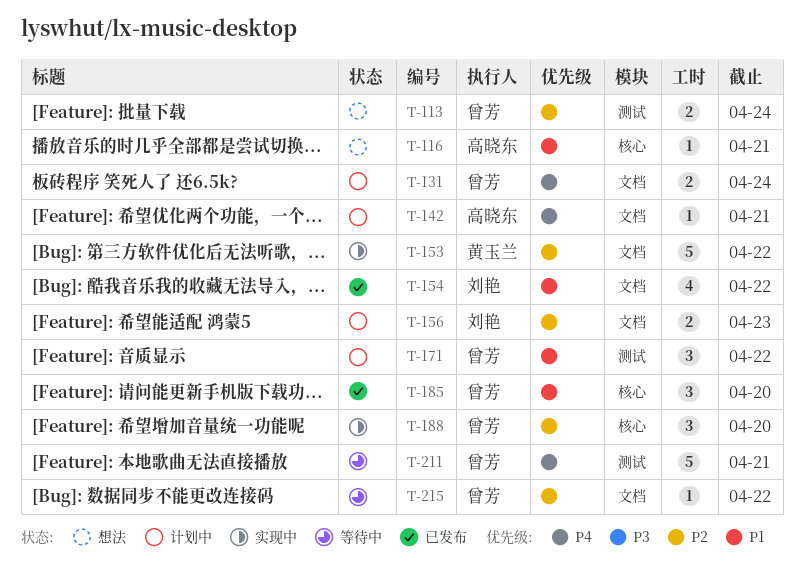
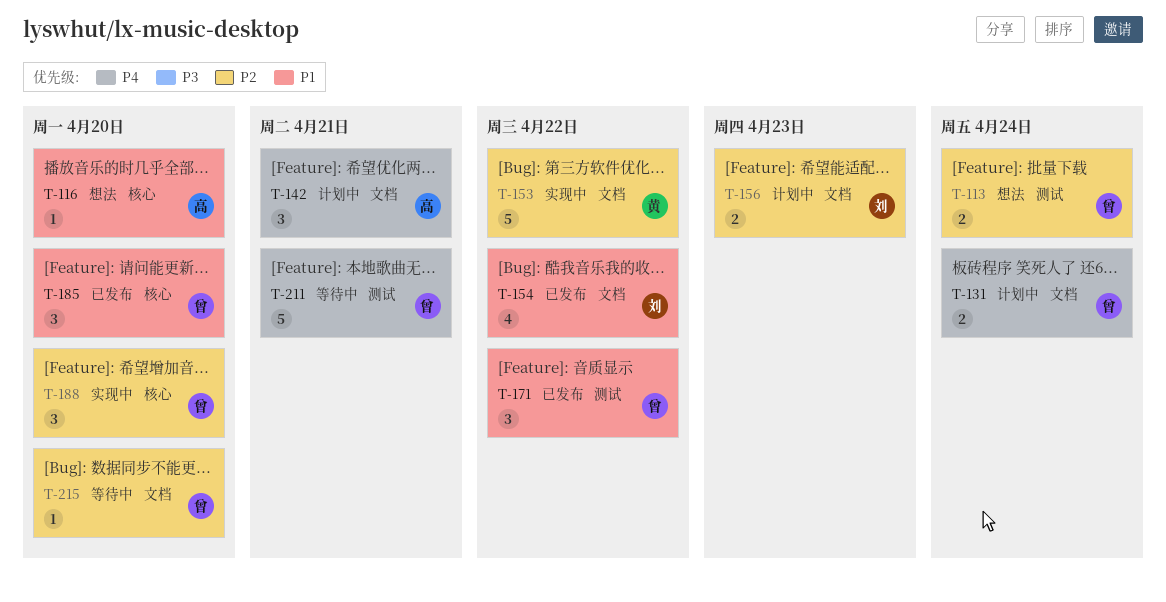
T-116, due: Apr 21 -> Apr 20
T-142, estimate: 1 -> 3
T-171, status: 计划中 -> 已发布
T-215, due: Apr 22 -> Apr 20

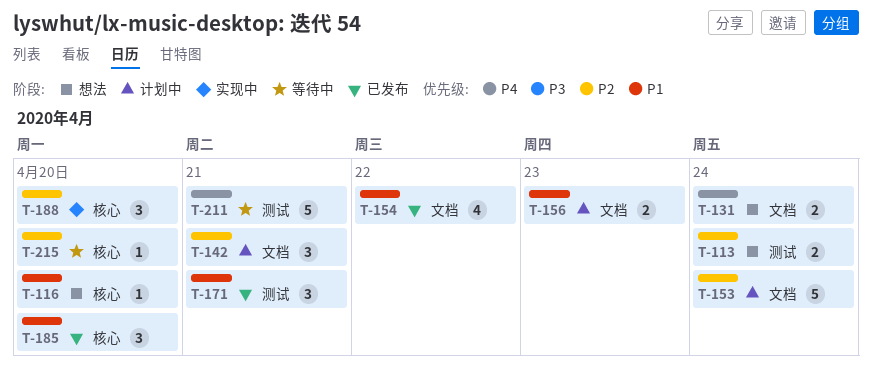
T-131, status: 计划中 -> 想法
T-142, priority: P4 -> P2
T-153, status: 实现中 -> 计划中
T-153, due: Apr 22 -> Apr 24
T-156, priority: P2 -> P1
T-171, due: Apr 22 -> Apr 21
T-215, label: 文档 -> 核心

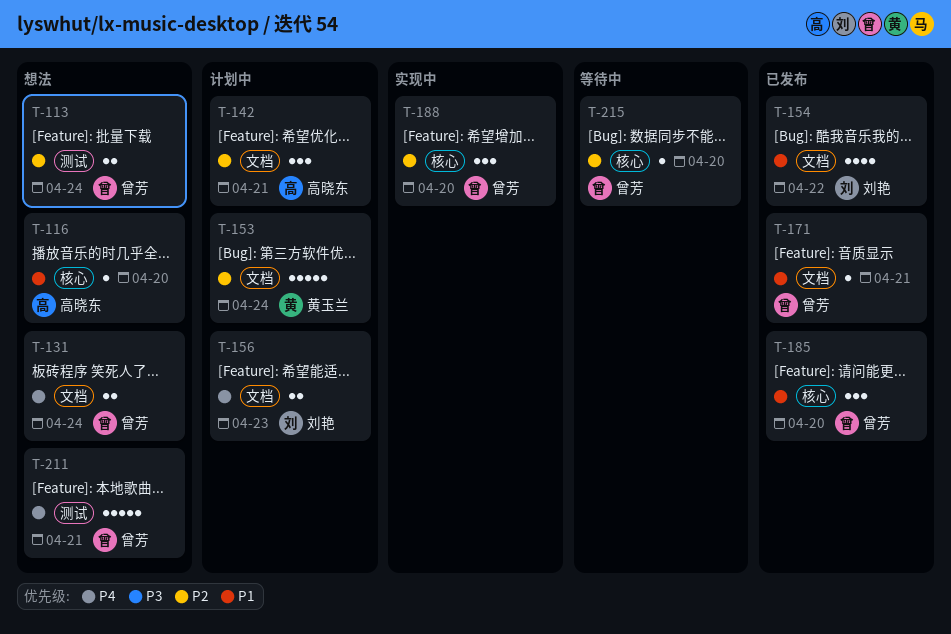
T-156, priority: P1 -> P4
T-171, label: 测试 -> 文档
T-171, estimate: 3 -> 1
T-211, status: 等待中 -> 想法

